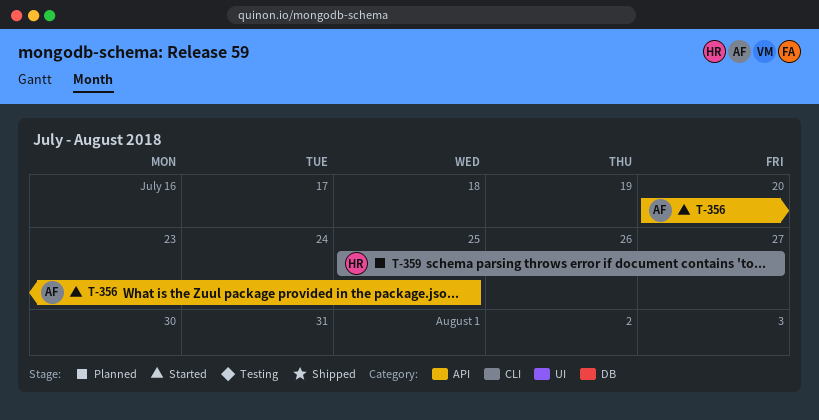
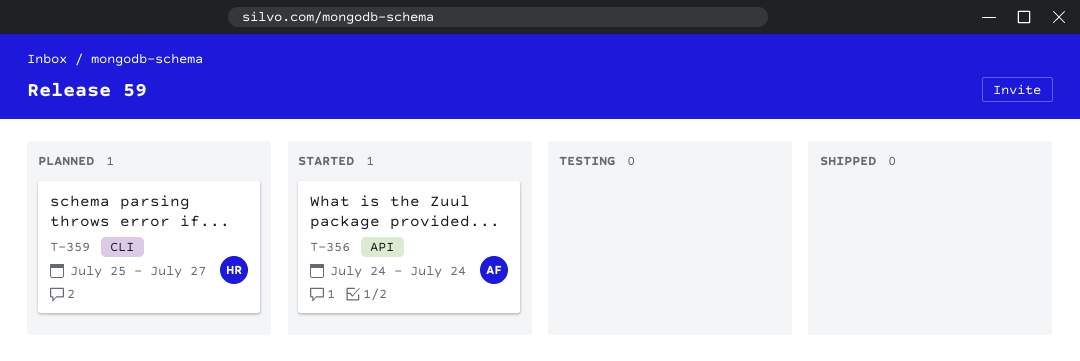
T-356, start: Jul 20 -> Jul 24
T-356, due: Jul 25 -> Jul 24

